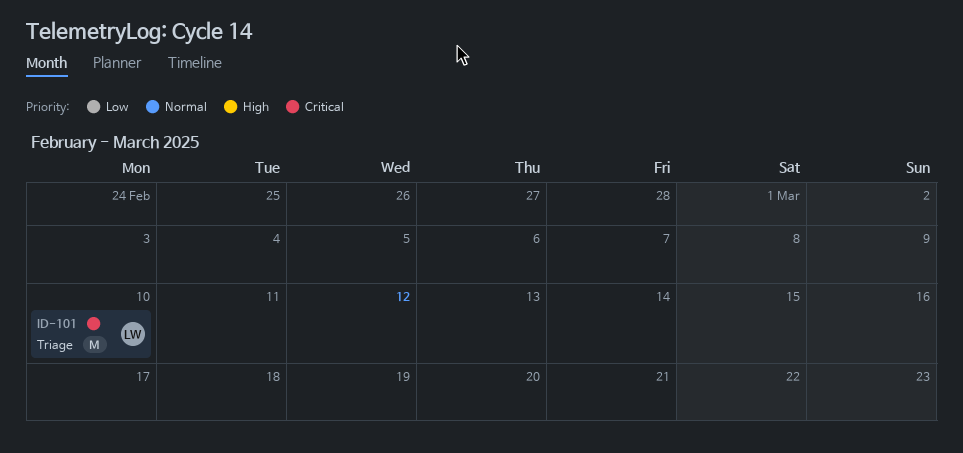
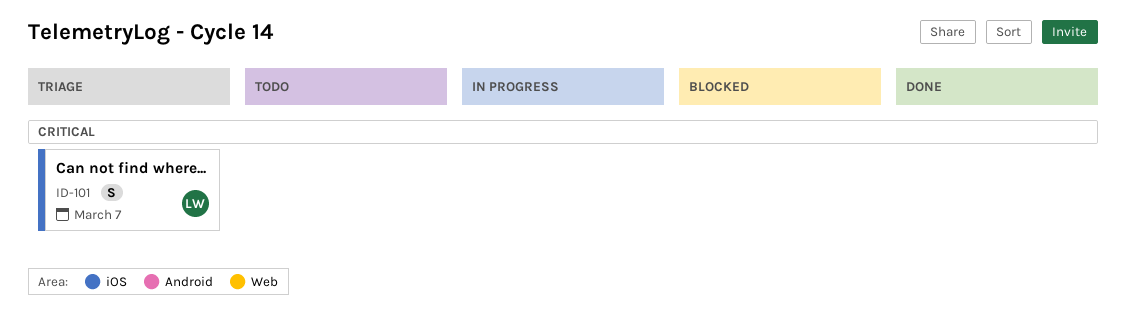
ID-101, estimate: M -> S
ID-101, due: Mar 10 -> Mar 7

